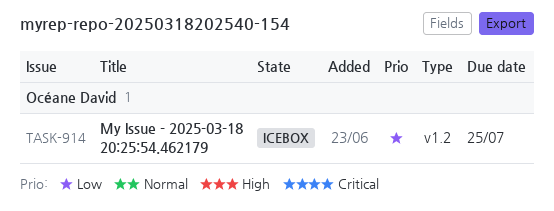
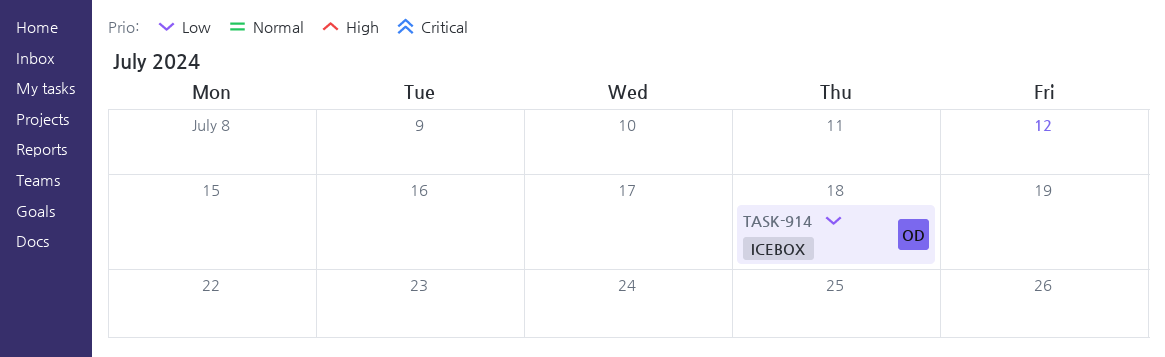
TASK-914, due: Jul 25 -> Jul 18

